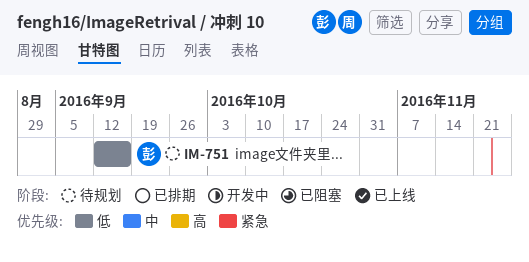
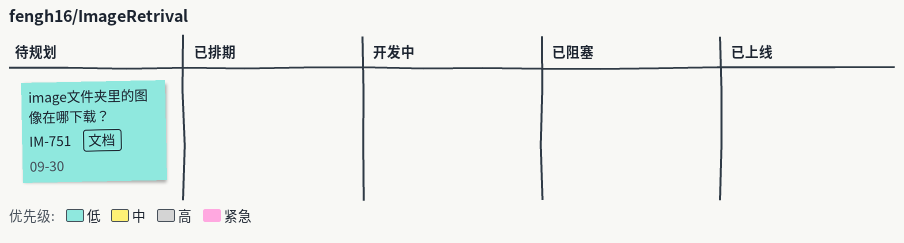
IM-751, due: Sep 16 -> Sep 30

